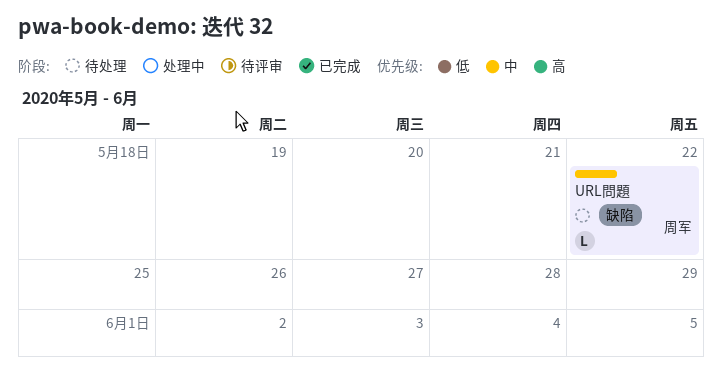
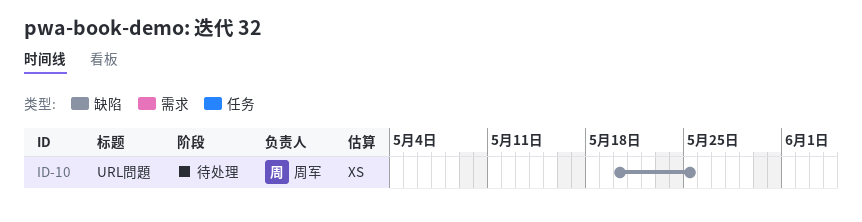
URL問題, estimate: L -> XS
URL問題, due: May 22 -> May 25

